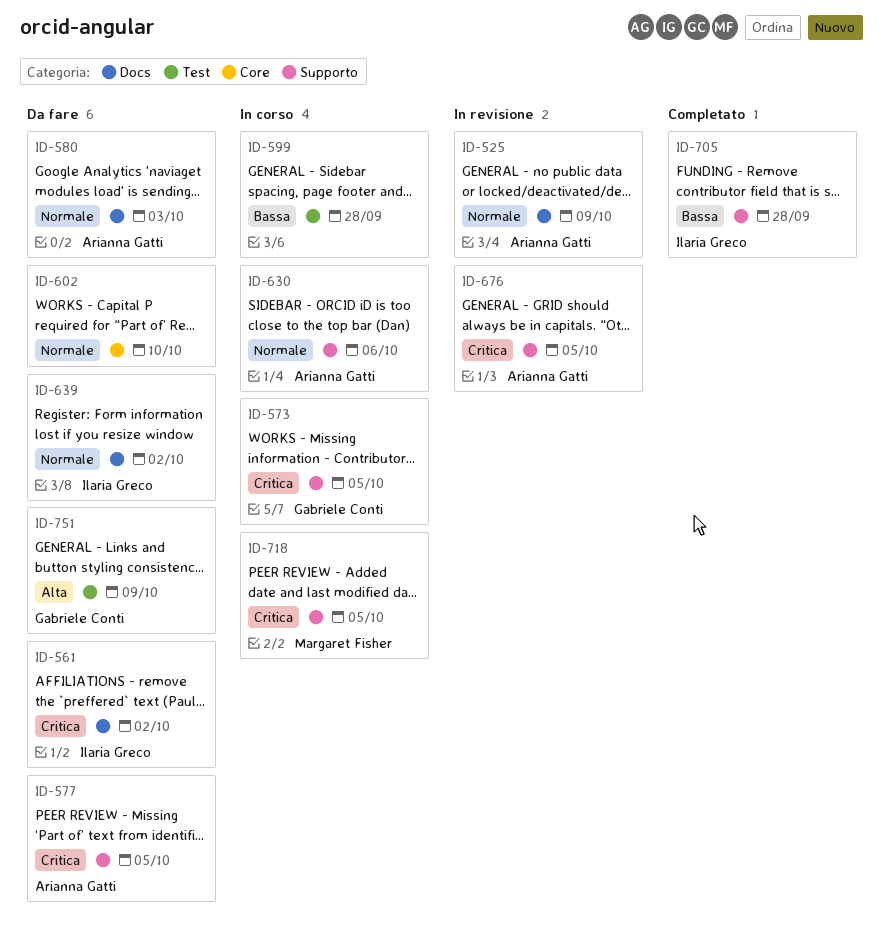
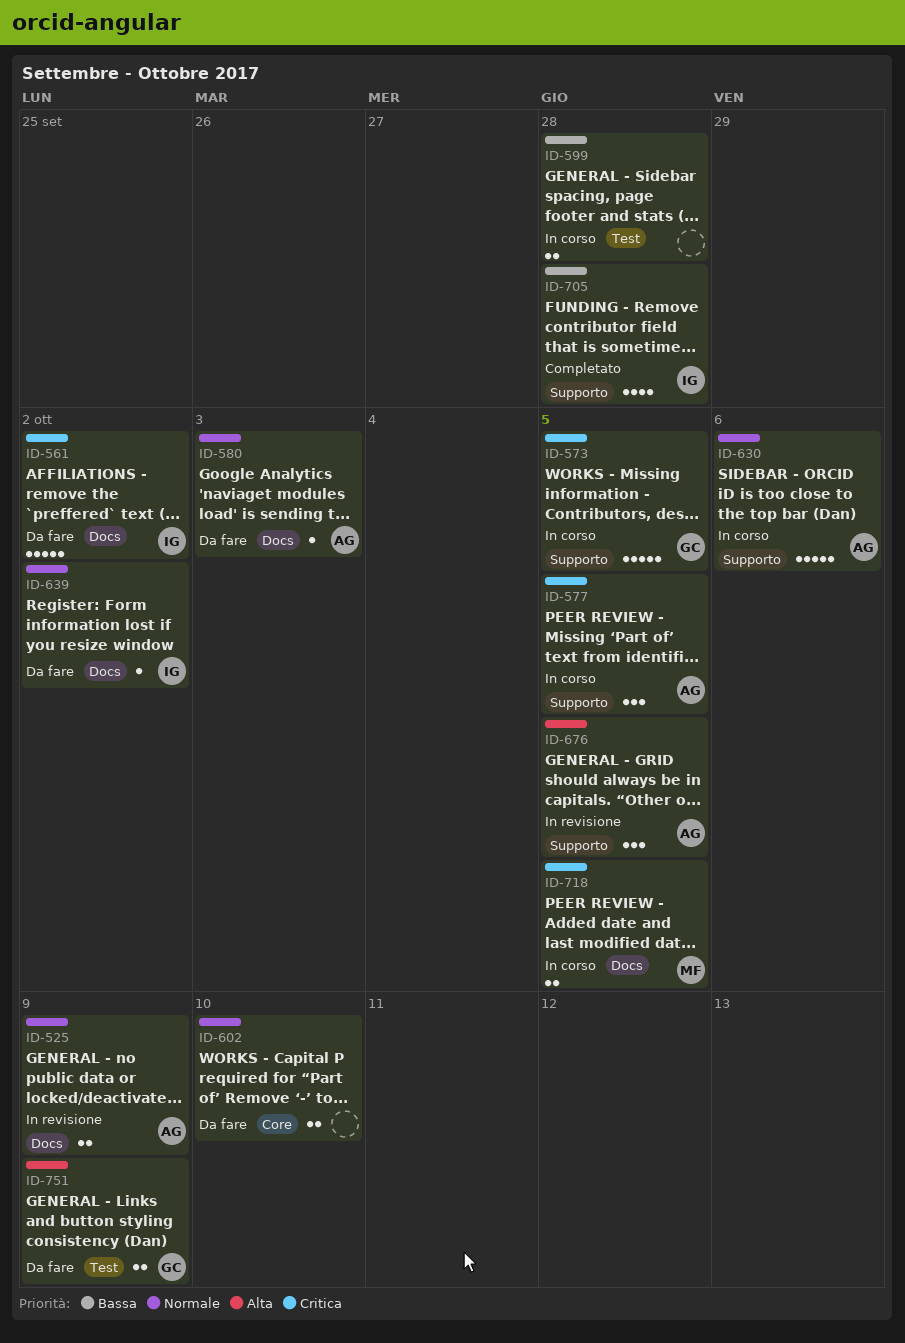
ID-577, status: Da fare -> In corso
ID-676, priority: Critica -> Alta
ID-718, label: Supporto -> Docs

